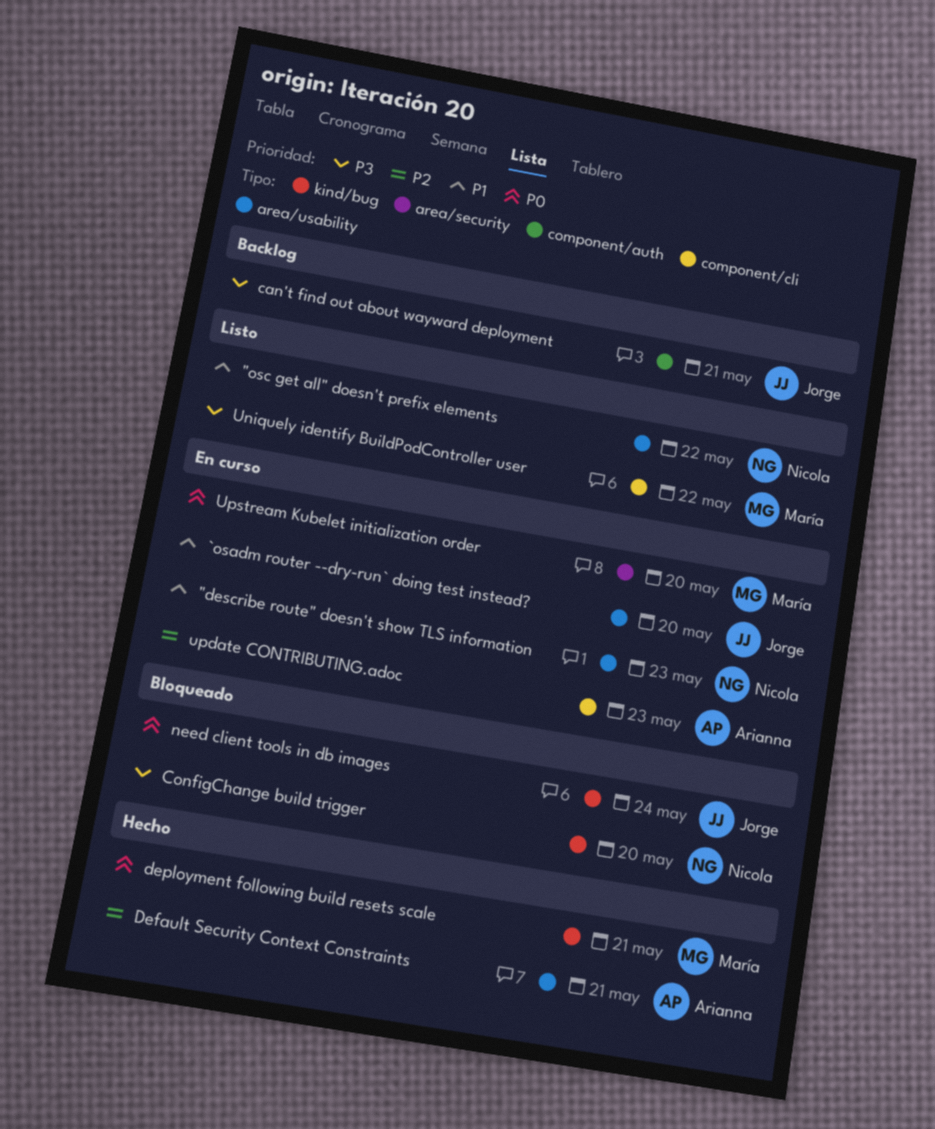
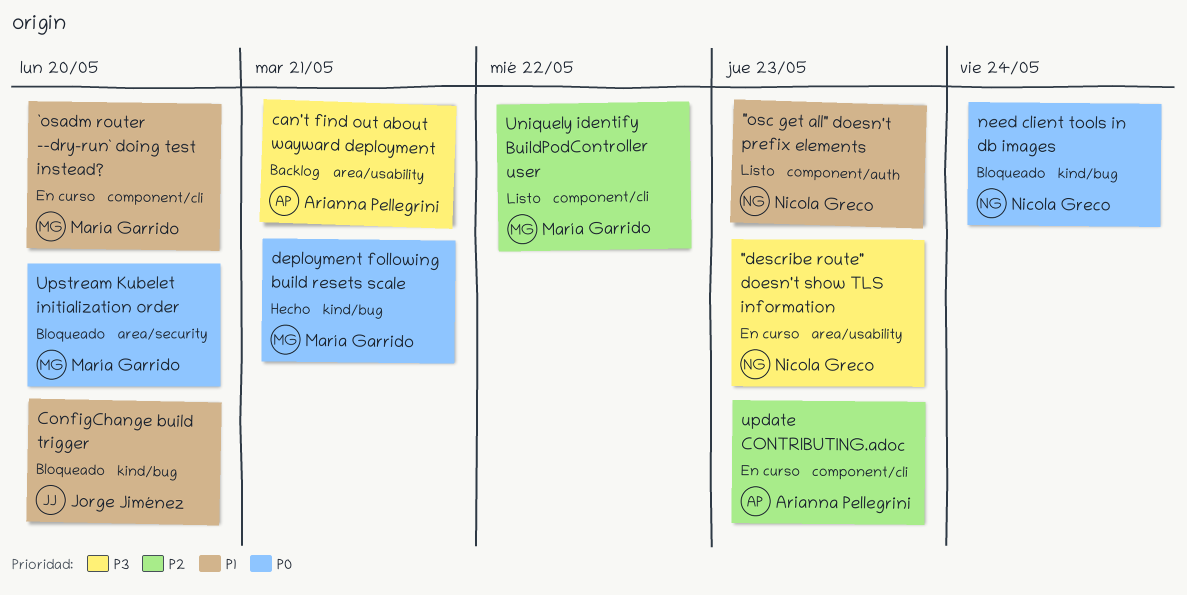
"describe route" doesn't show TLS information, priority: P1 -> P3
"osc get all" doesn't prefix elements, label: area/usability -> component/auth
"osc get all" doesn't prefix elements, due: May 22 -> May 23
`osadm router --dry-run` doing test instead?, owner: Jorge Jiménez -> María Garrido
`osadm router --dry-run` doing test instead?, label: area/usability -> component/cli
can't find out about wayward deployment, owner: Jorge Jiménez -> Arianna Pellegrini
can't find out about wayward deployment, label: component/auth -> area/usability
ConfigChange build trigger, owner: Nicola Greco -> Jorge Jiménez
ConfigChange build trigger, priority: P3 -> P1
Default Security Context Constraints: present -> none
need client tools in db images, owner: Jorge Jiménez -> Nicola Greco
Uniquely identify BuildPodController user, priority: P3 -> P2
Upstream Kubelet initialization order, status: En curso -> Bloqueado

